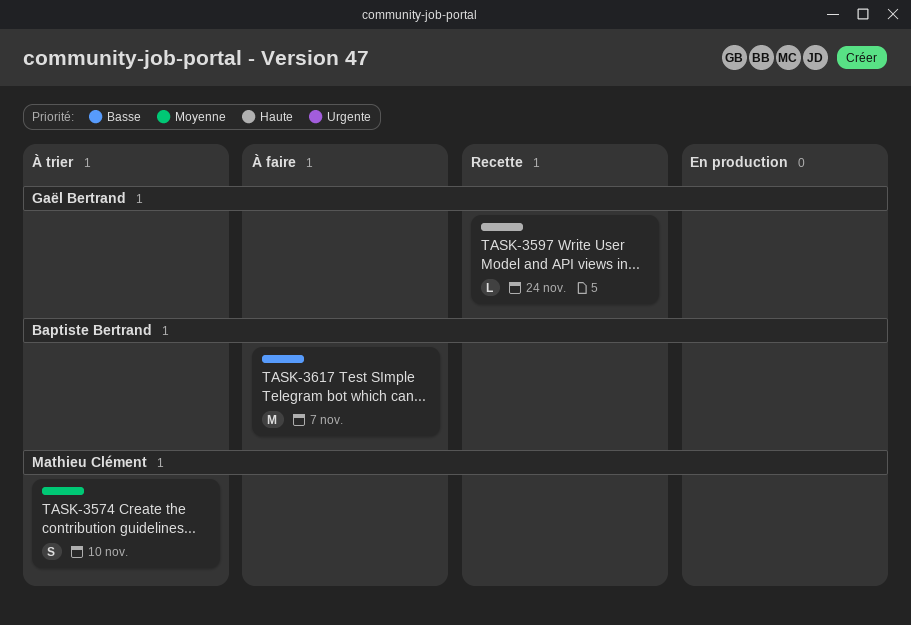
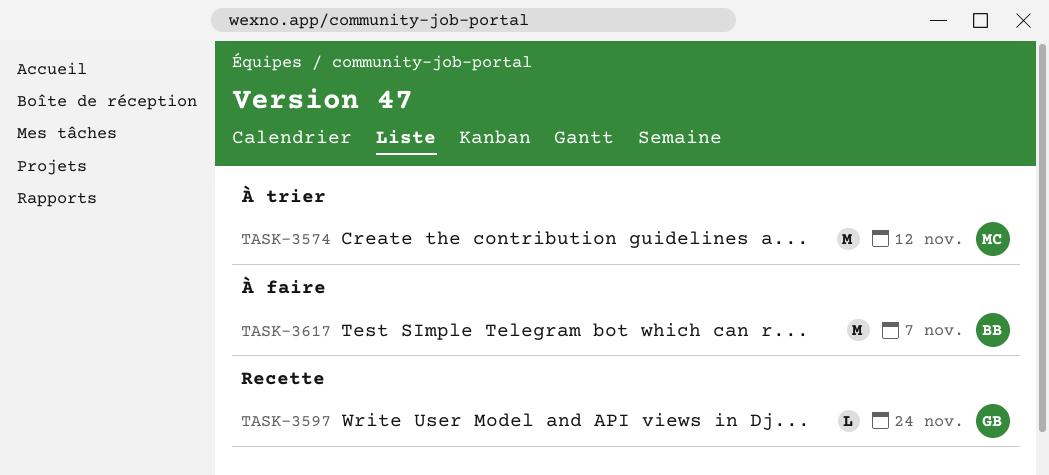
TASK-3574, estimate: S -> M
TASK-3574, due: Nov 10 -> Nov 12

